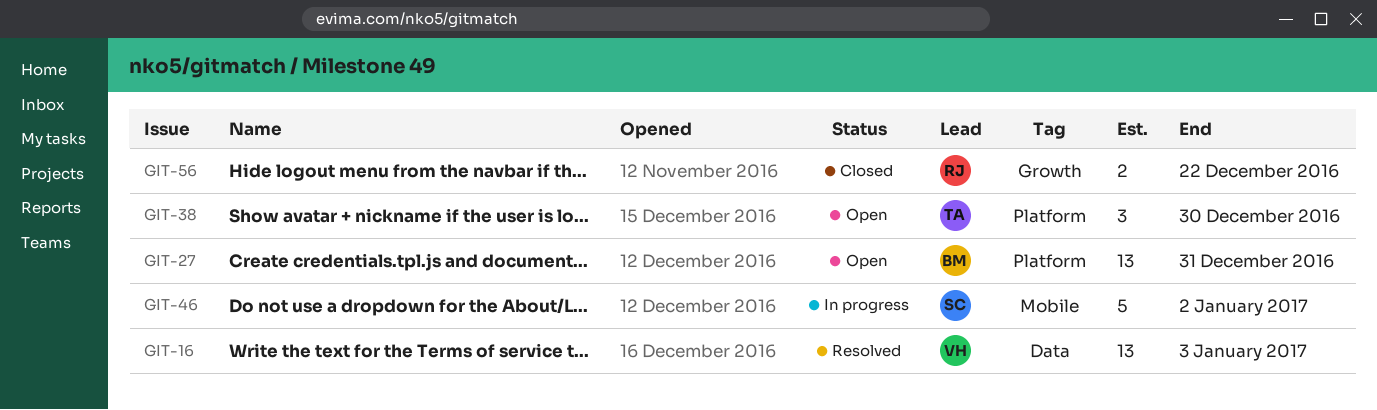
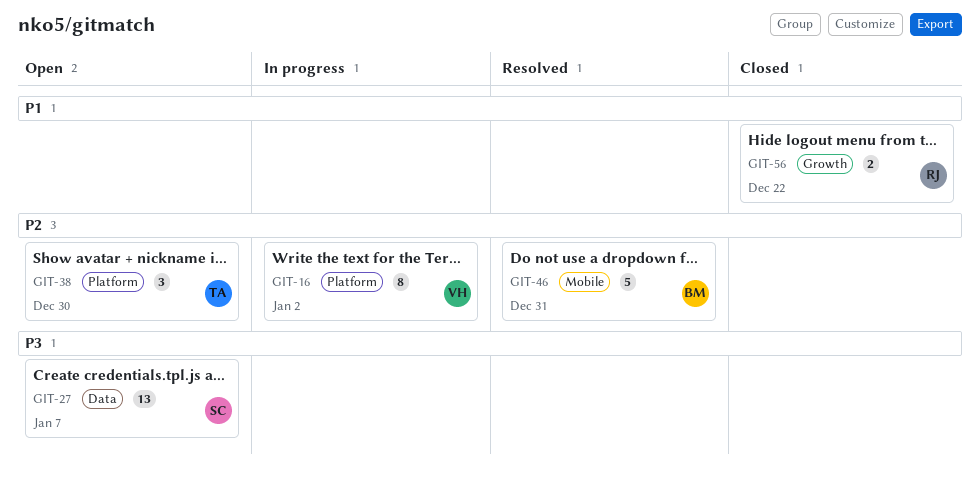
GIT-16, status: Resolved -> In progress
GIT-16, label: Data -> Platform
GIT-16, estimate: 13 -> 8
GIT-16, due: Jan 3 -> Jan 2
GIT-27, owner: BM -> SC
GIT-27, label: Platform -> Data
GIT-27, due: Dec 31 -> Jan 7
GIT-46, status: In progress -> Resolved
GIT-46, owner: SC -> BM
GIT-46, due: Jan 2 -> Dec 31

